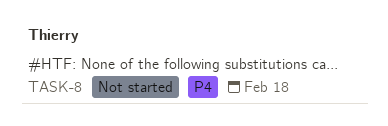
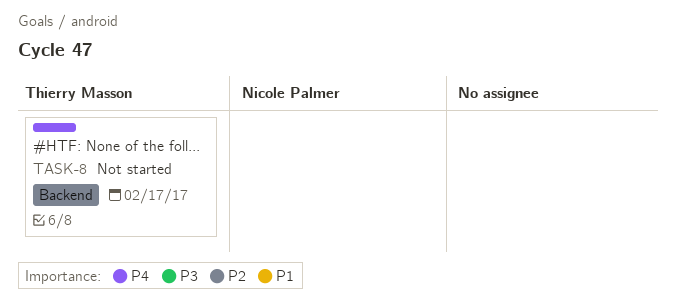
TASK-8, due: Feb 18 -> Feb 17

